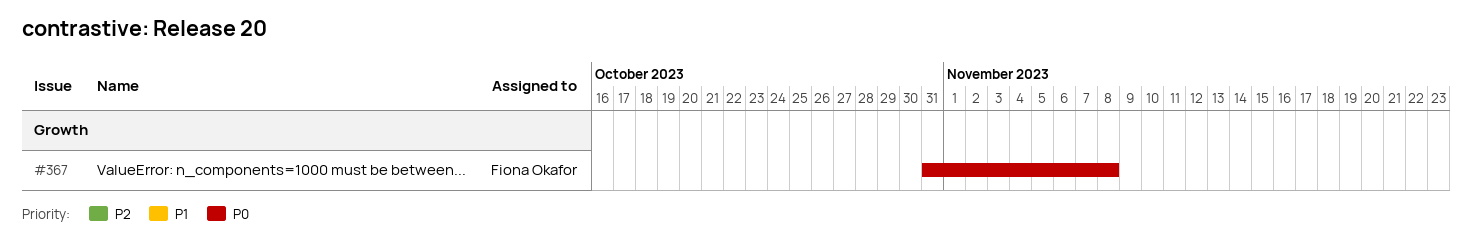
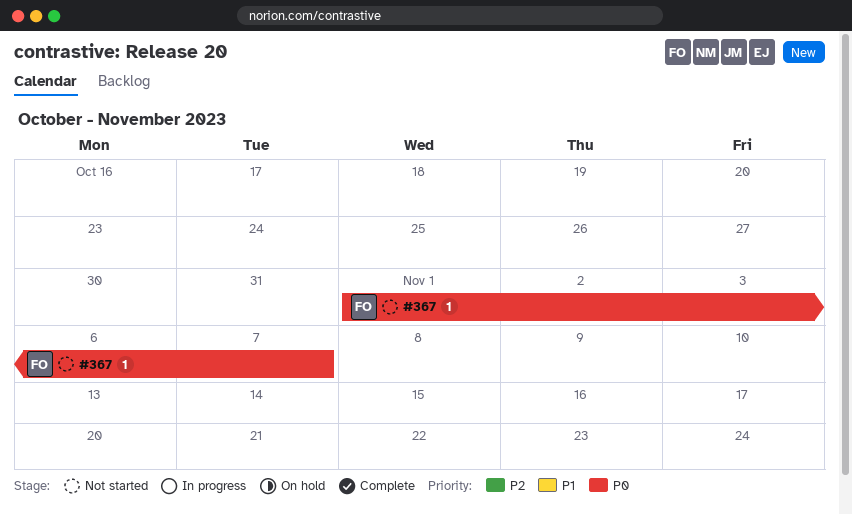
#367, start: Oct 31 -> Nov 1
#367, due: Nov 8 -> Nov 7

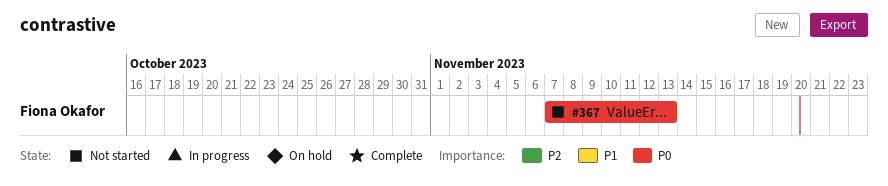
#367, start: Nov 1 -> Nov 7
#367, due: Nov 7 -> Nov 13

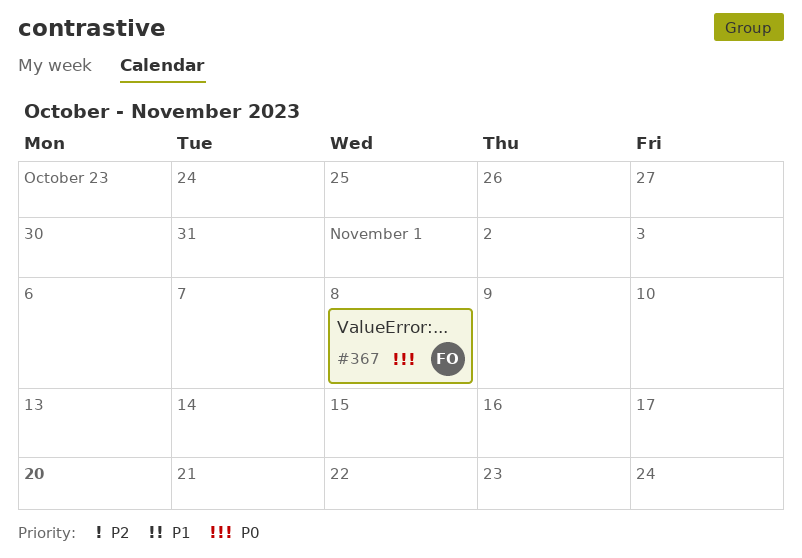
#367, due: Nov 13 -> Nov 8

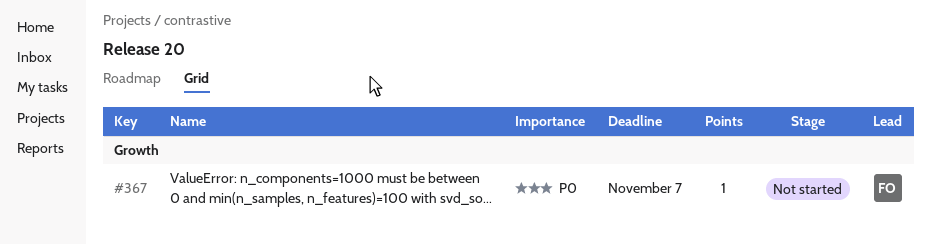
#367, due: Nov 8 -> Nov 7

